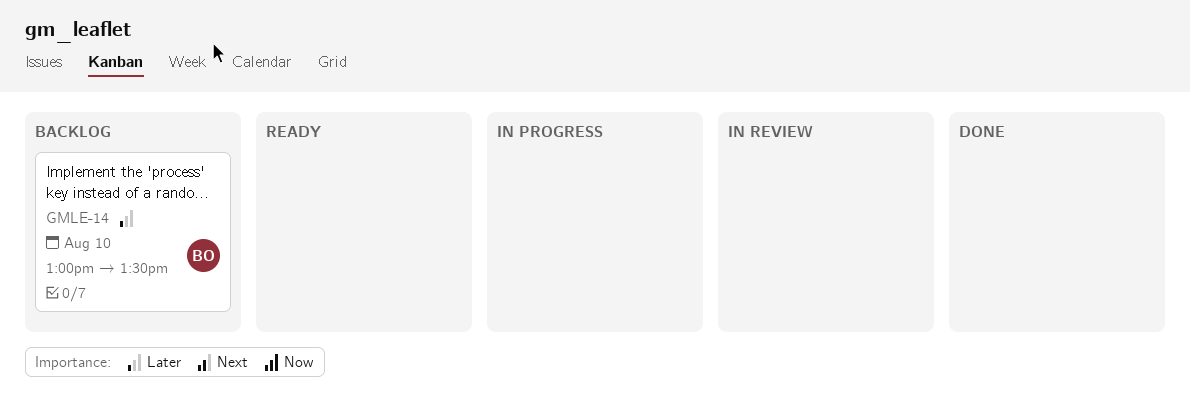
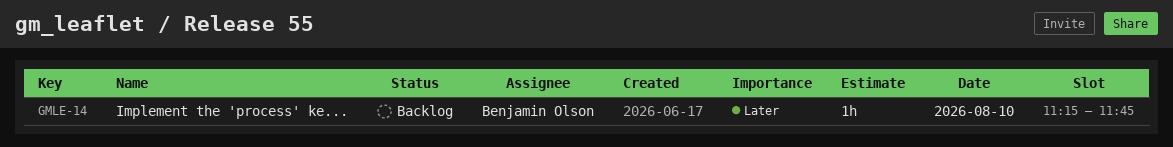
GMLE-14, begins: 13:00 -> 11:15
GMLE-14, ends: 13:30 -> 11:45

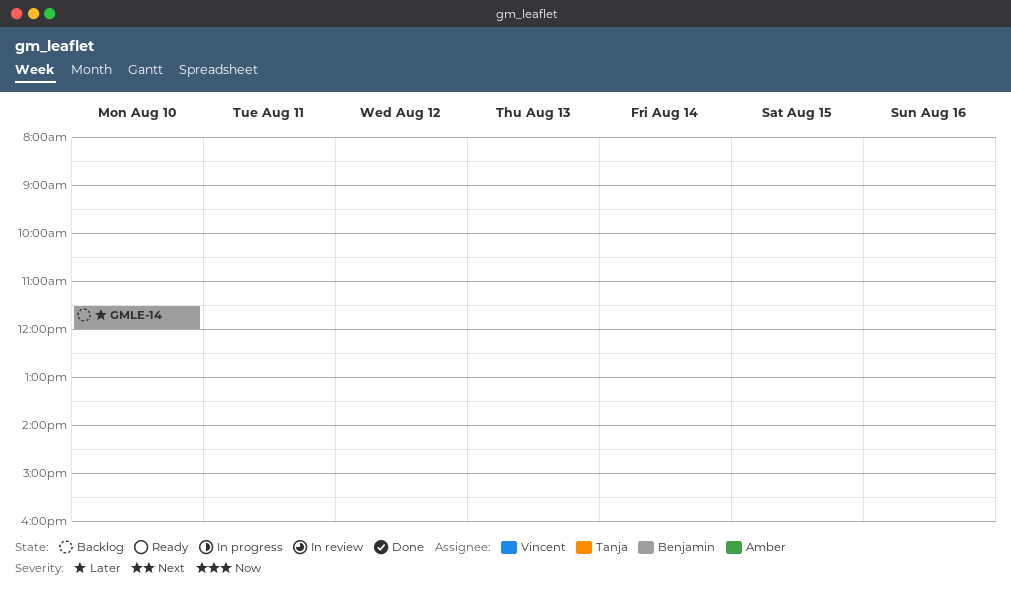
GMLE-14, begins: 11:15 -> 11:30
GMLE-14, ends: 11:45 -> 12:00

